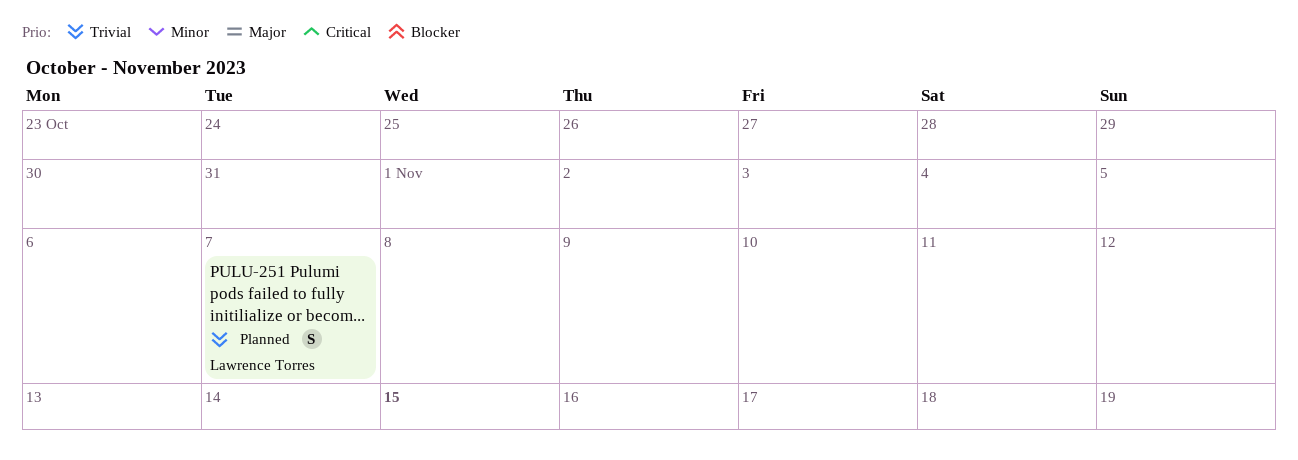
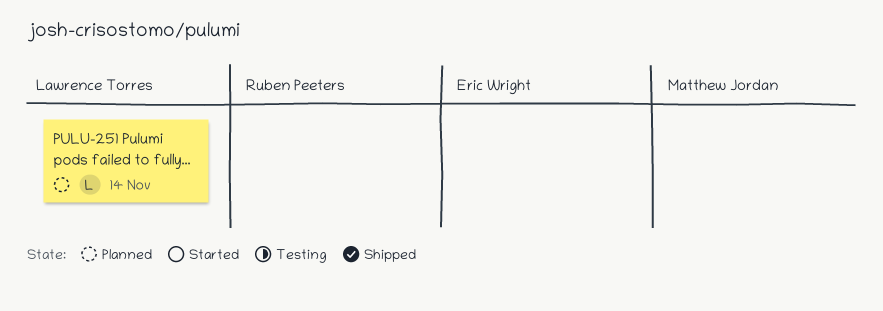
PULU-251, estimate: S -> L
PULU-251, due: Nov 7 -> Nov 14

